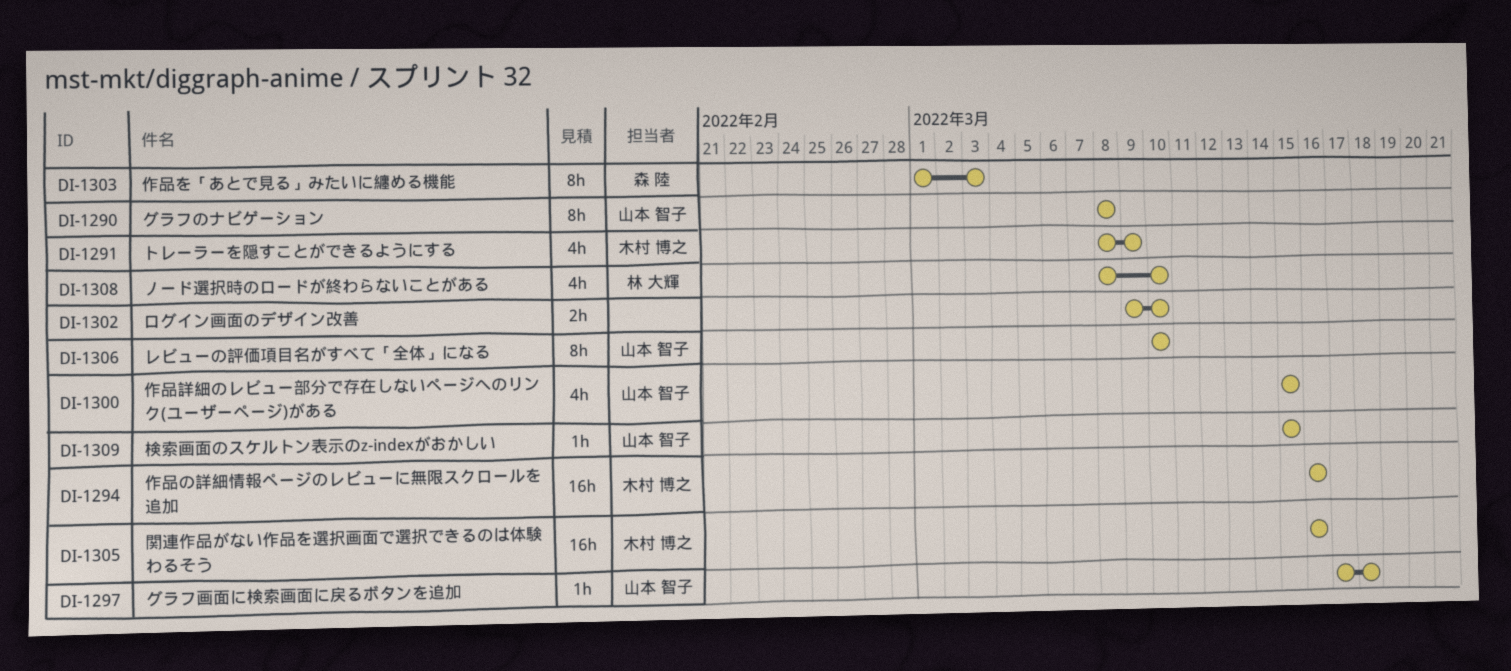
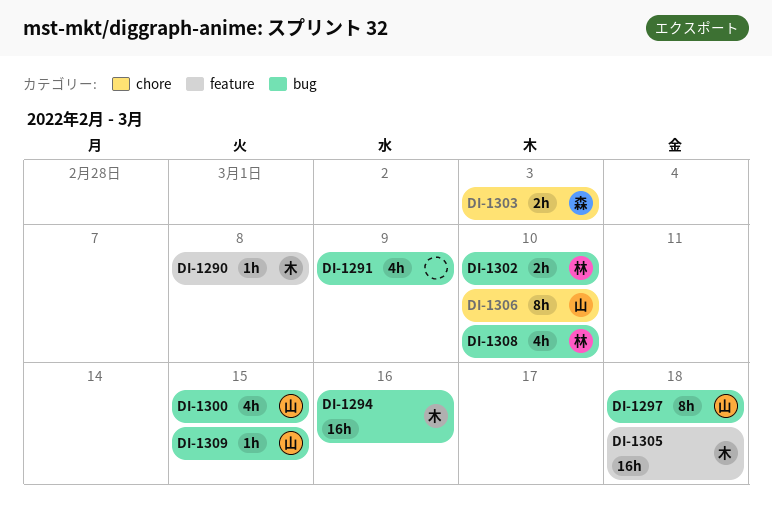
DI-1290, owner: 山本 智子 -> 木村 博之
DI-1290, estimate: 8h -> 1h
DI-1291, owner: 木村 博之 -> none
DI-1297, estimate: 1h -> 8h
DI-1302, owner: none -> 林 大輝
DI-1303, estimate: 8h -> 2h
DI-1305, due: Mar 16 -> Mar 18

